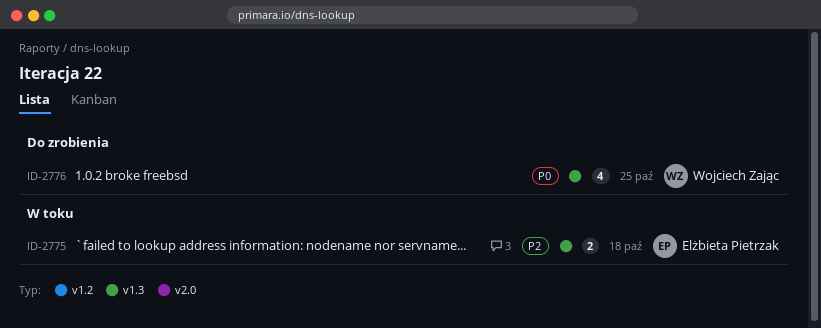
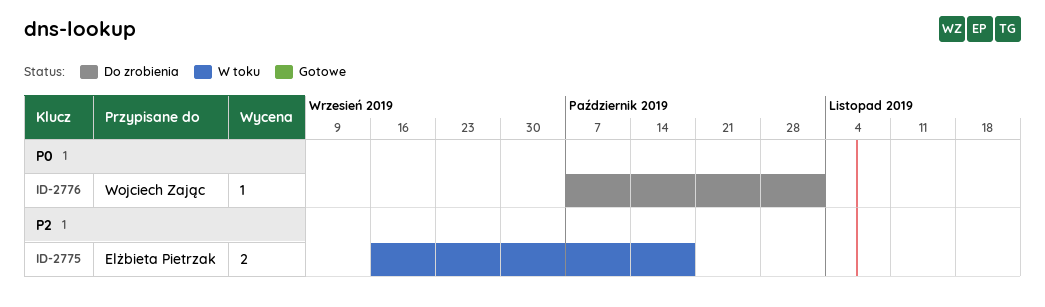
ID-2776, estimate: 4 -> 1
ID-2776, due: Oct 25 -> Nov 1

